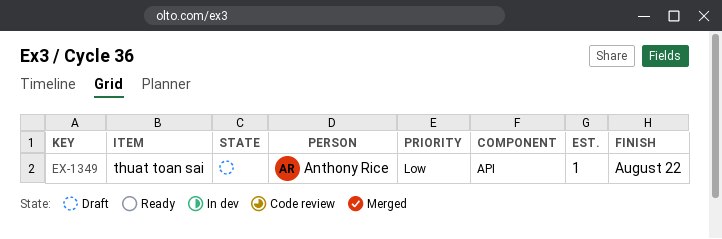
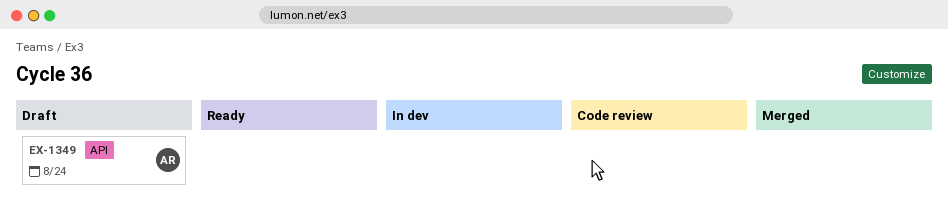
EX-1349, due: Aug 22 -> Aug 24

